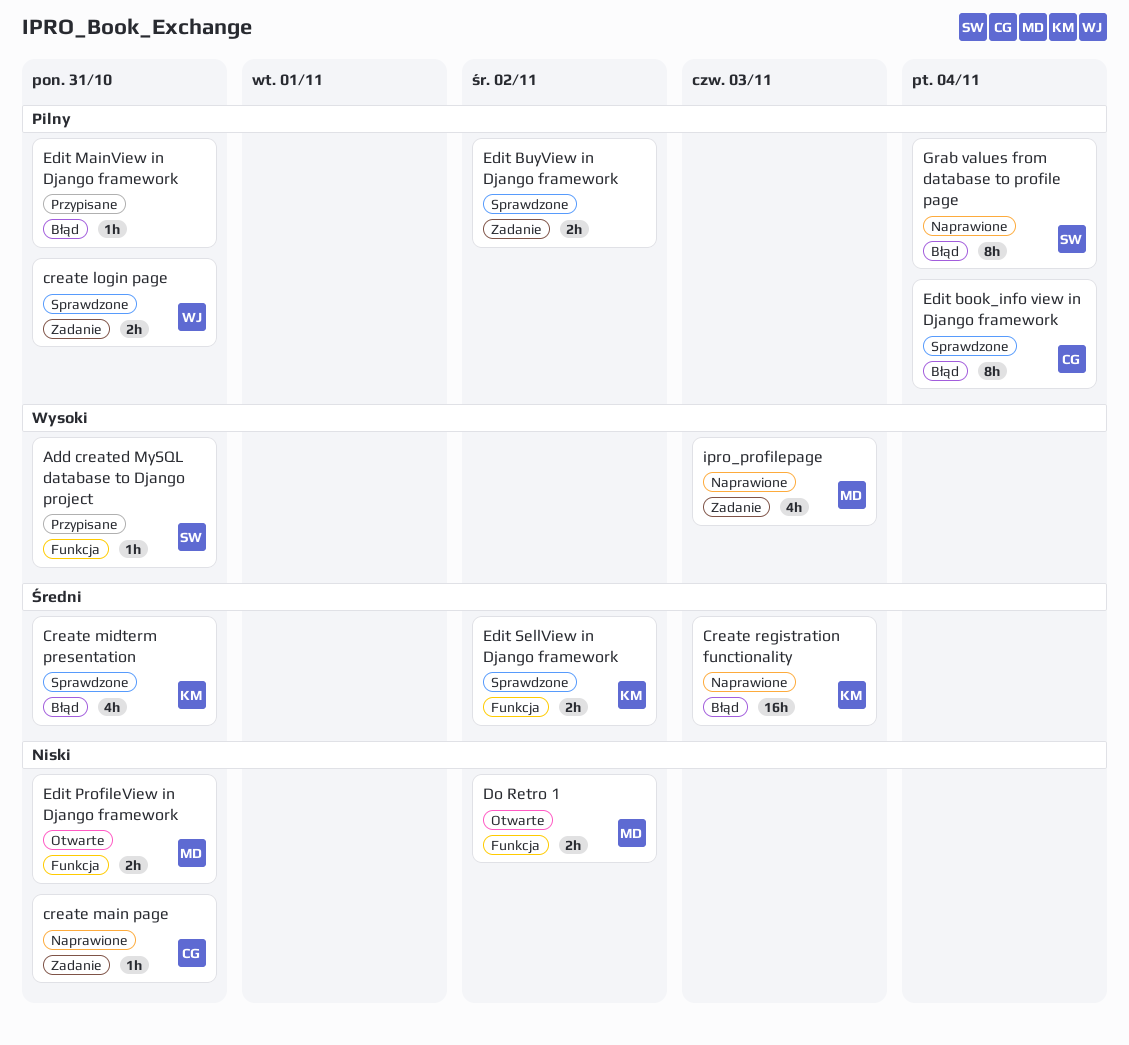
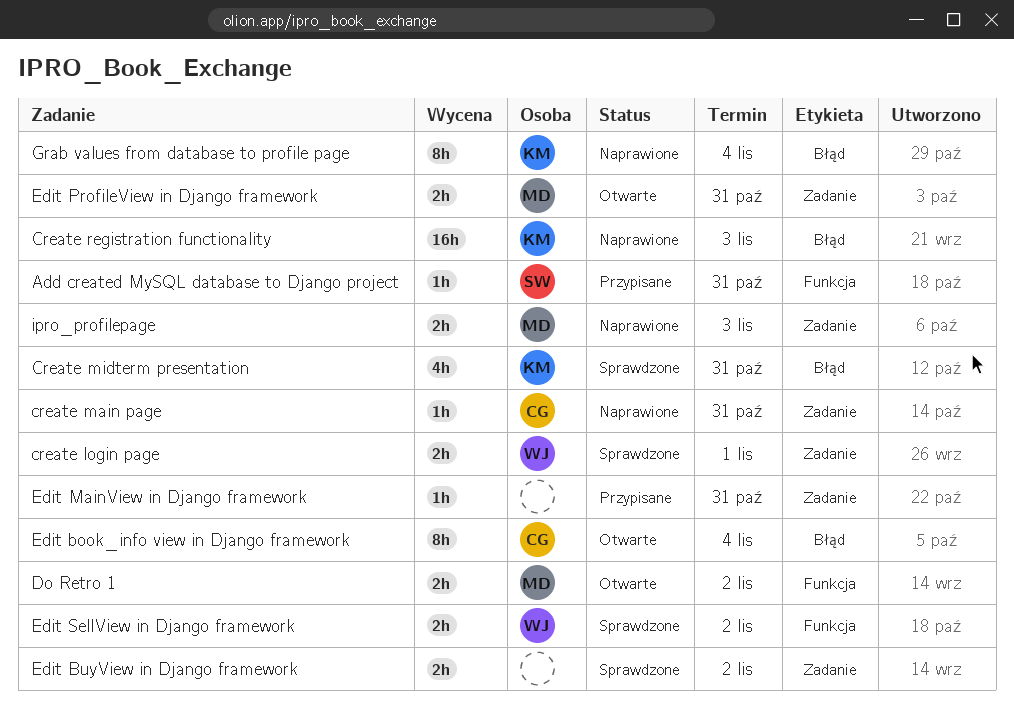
create login page, due: Oct 31 -> Nov 1
Edit book_info view in Django framework, status: Sprawdzone -> Otwarte
Edit MainView in Django framework, label: Błąd -> Zadanie
Edit ProfileView in Django framework, label: Funkcja -> Zadanie
Edit SellView in Django framework, owner: KM -> WJ
Grab values from database to profile page, owner: SW -> KM
ipro_profilepage, estimate: 4h -> 2h

